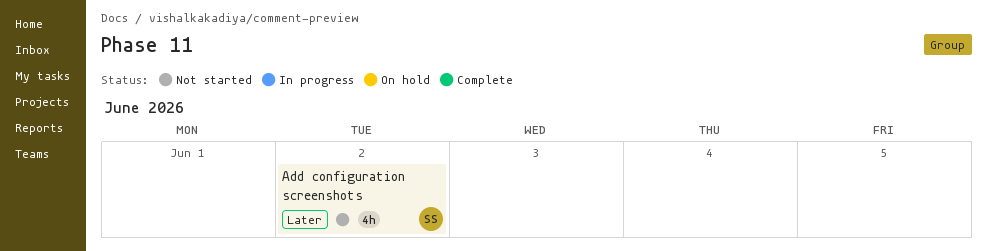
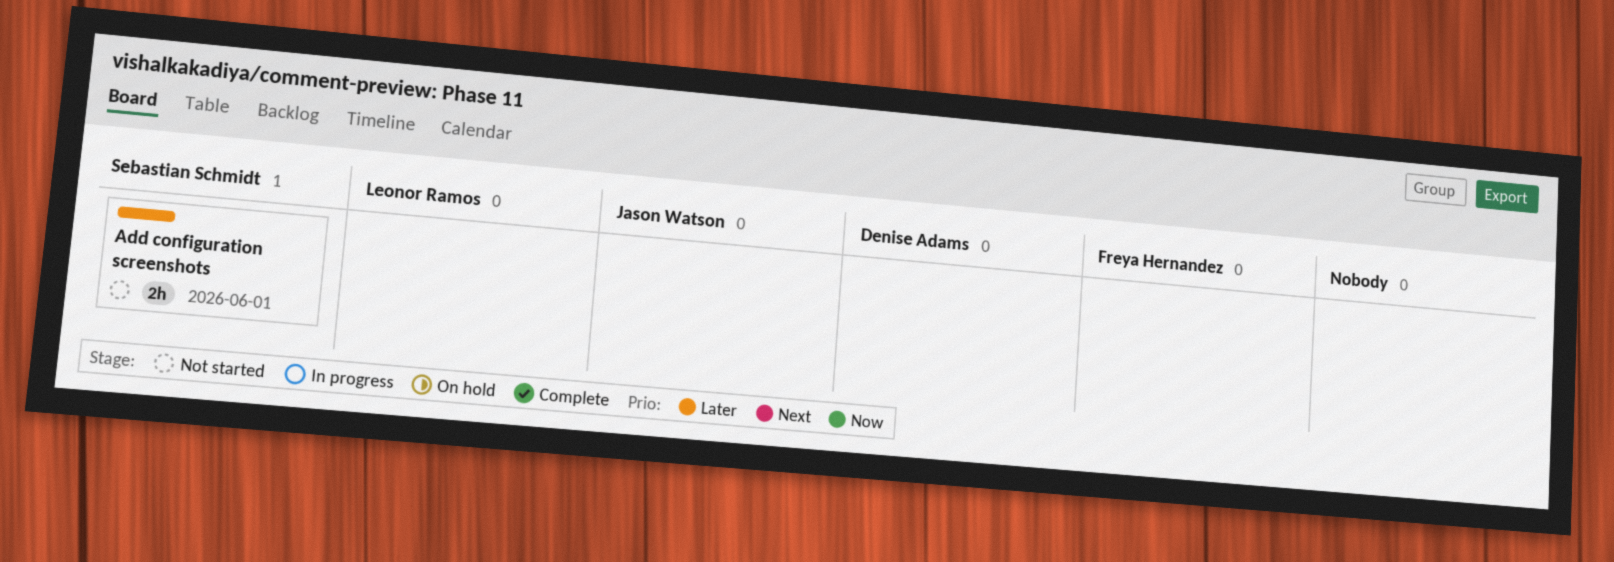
Add configuration screenshots, estimate: 4h -> 2h
Add configuration screenshots, due: Jun 2 -> Jun 1

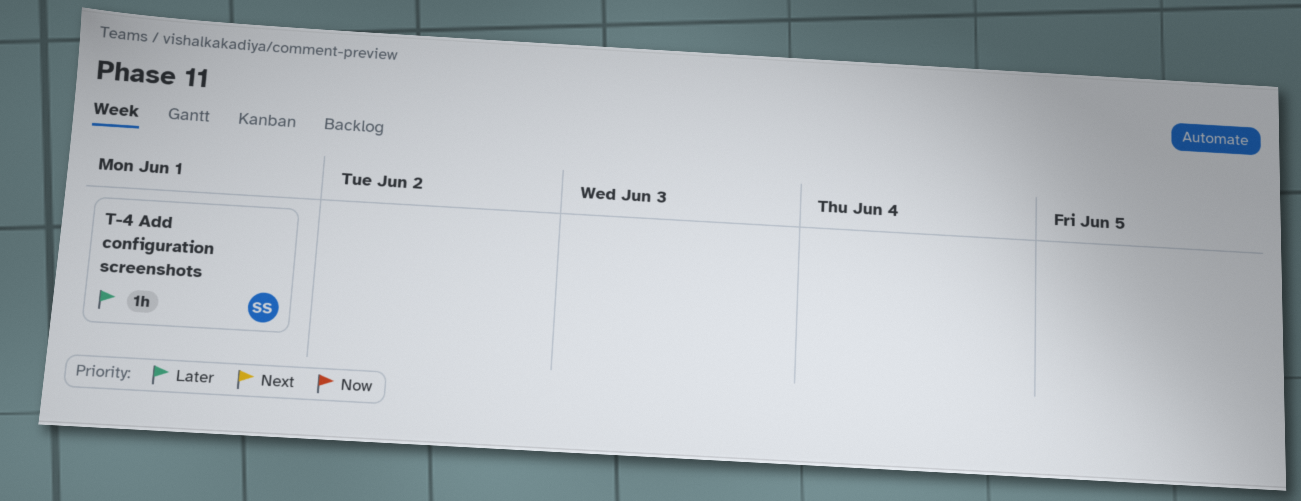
Add configuration screenshots, estimate: 2h -> 1h

